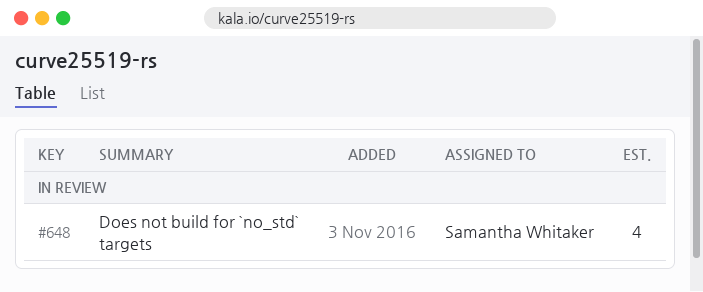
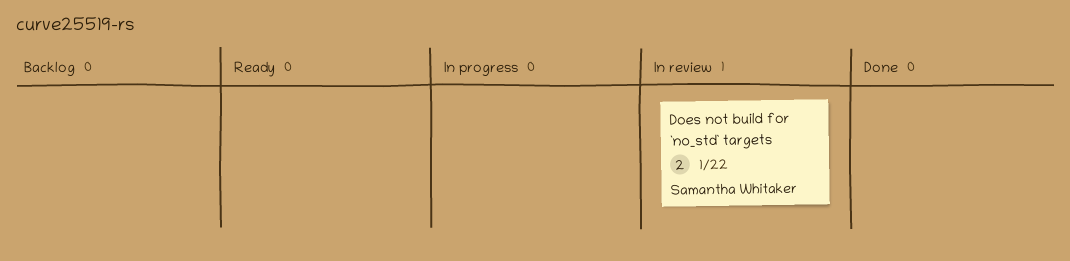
Does not build for `no_std` targets, estimate: 4 -> 2

